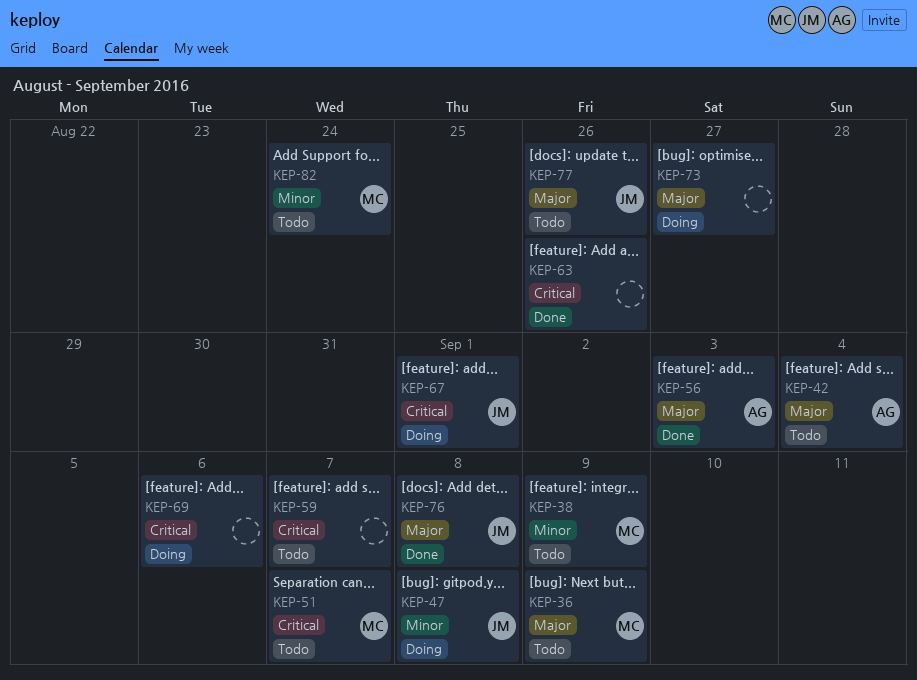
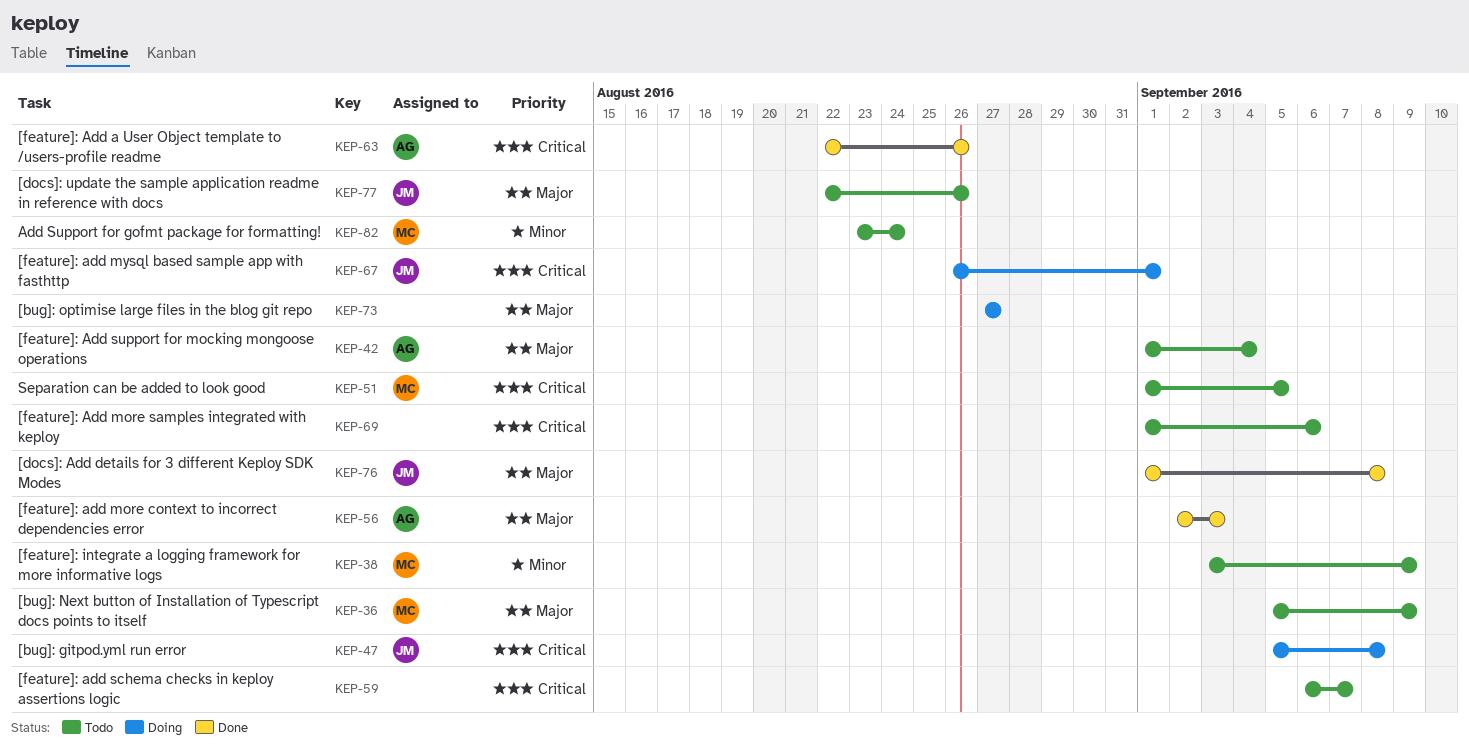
KEP-47, priority: Minor -> Critical
KEP-51, due: Sep 7 -> Sep 5
KEP-63, owner: none -> AG
KEP-69, status: Doing -> Todo

